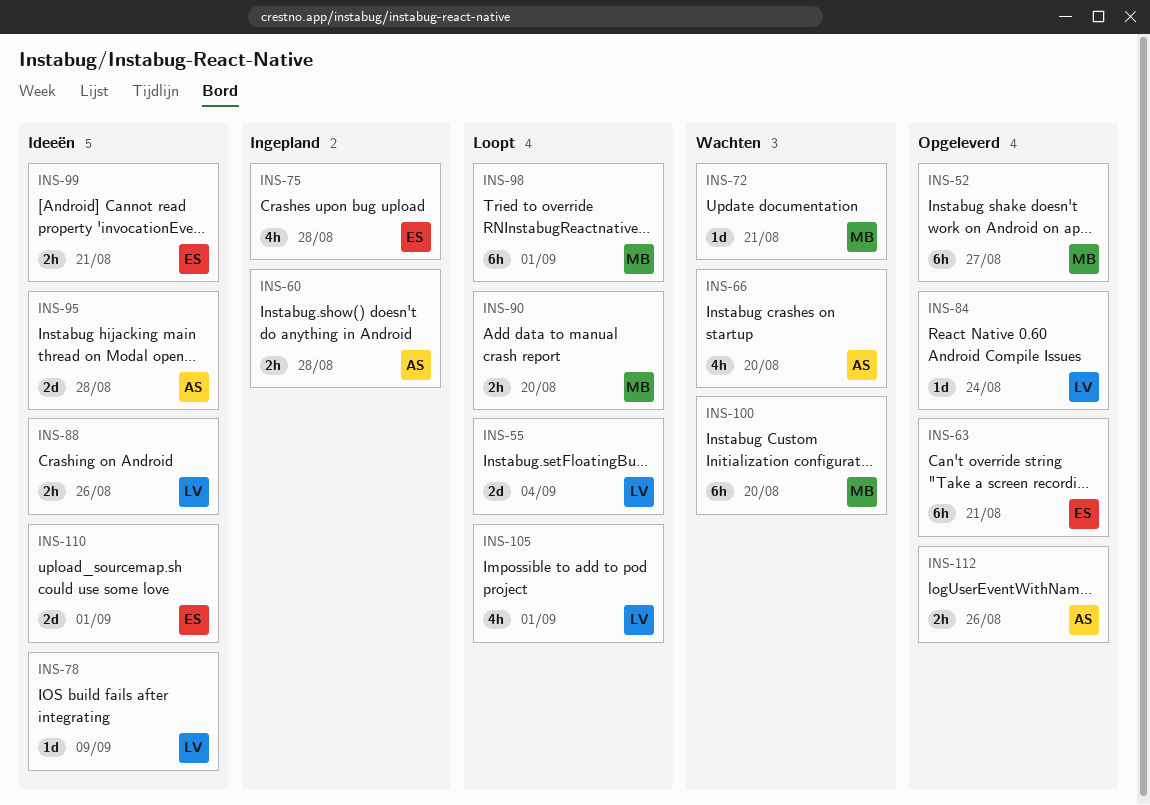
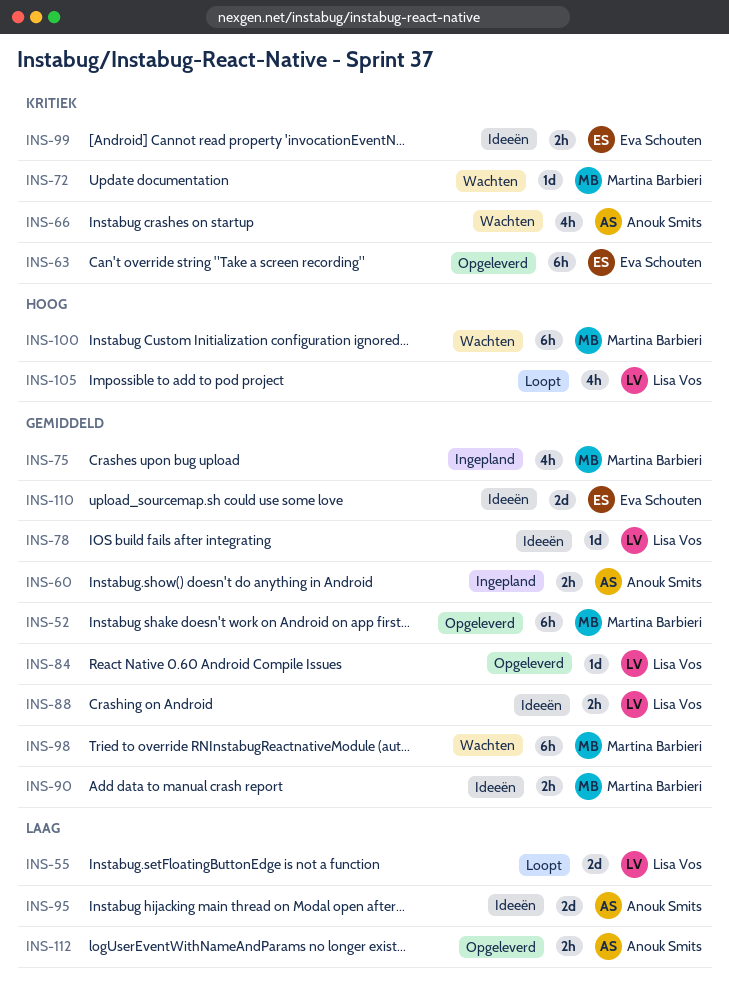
INS-75, owner: Eva Schouten -> Martina Barbieri
INS-90, status: Loopt -> Ideeën
INS-98, status: Loopt -> Wachten

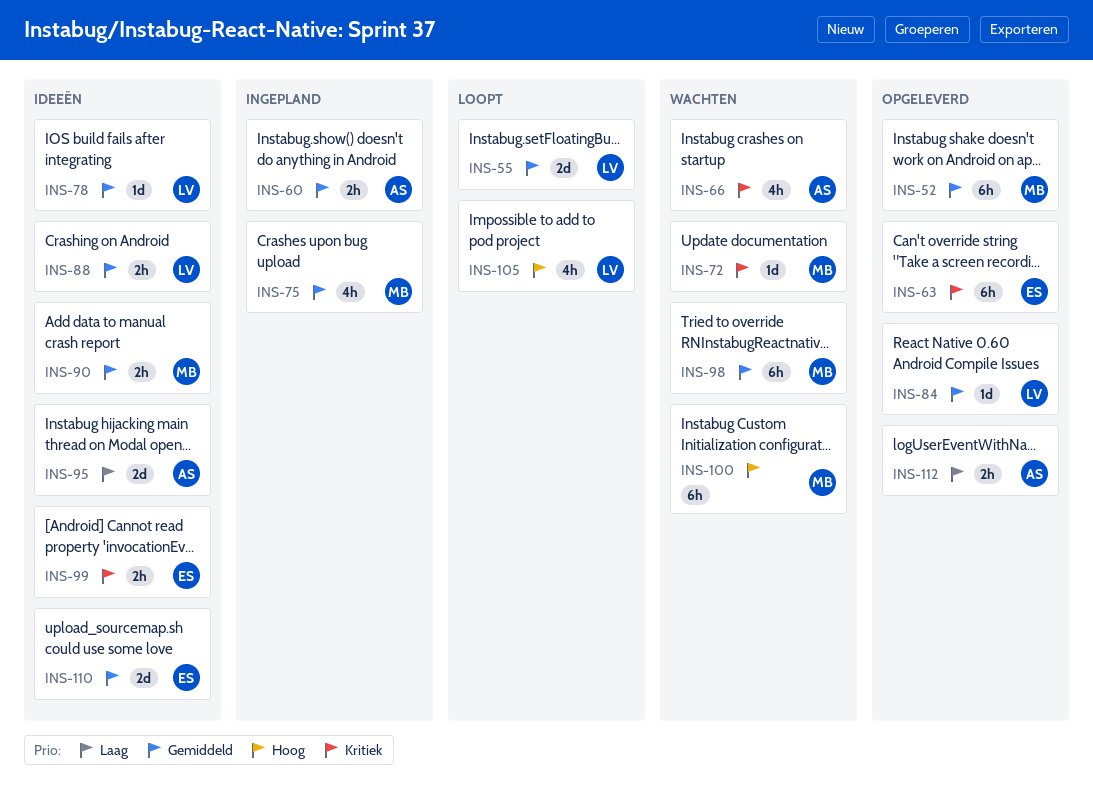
INS-55, priority: Laag -> Gemiddeld

